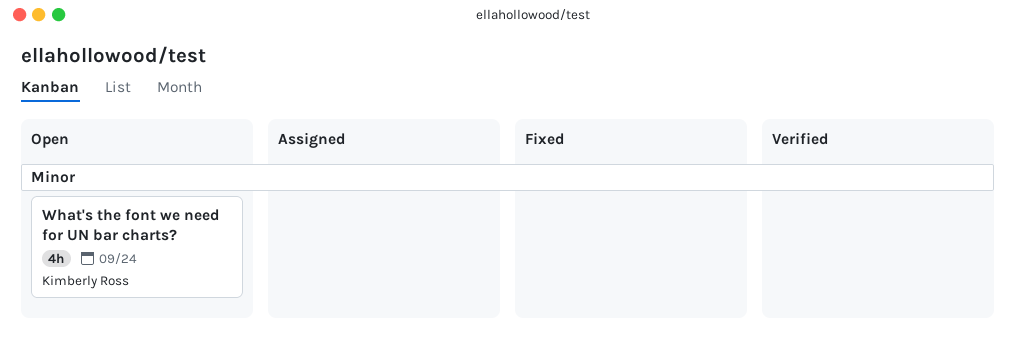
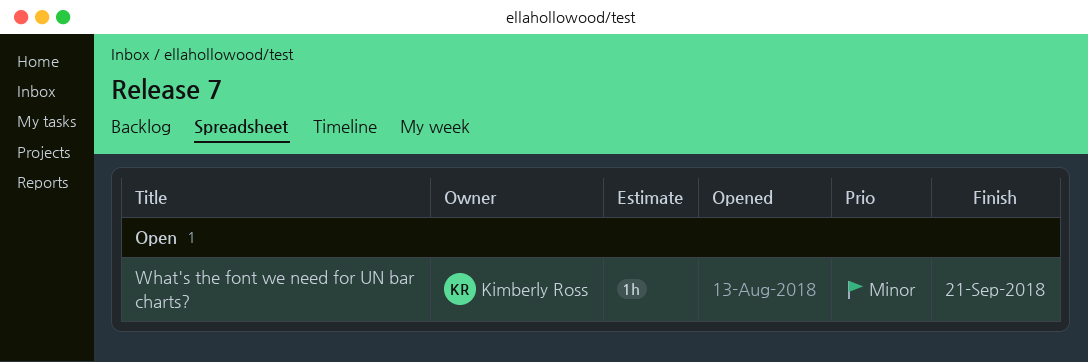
What's the font we need for UN bar charts?, estimate: 4h -> 1h
What's the font we need for UN bar charts?, due: Sep 24 -> Sep 21

